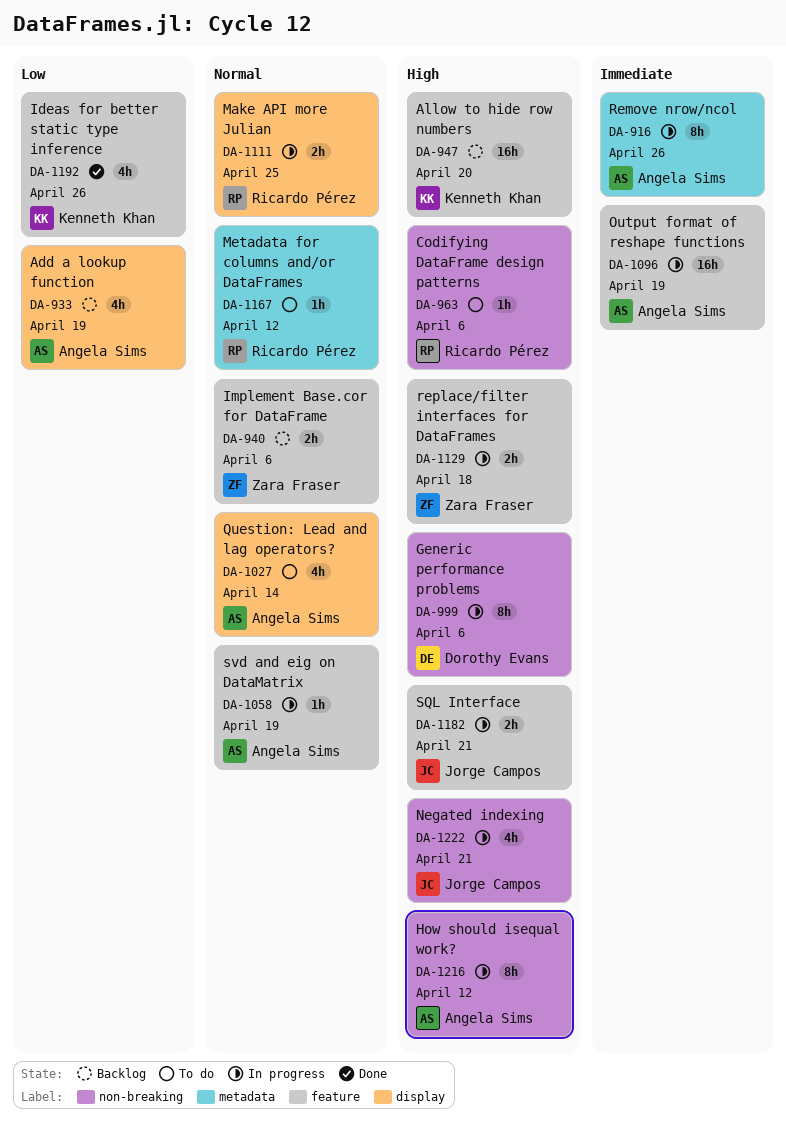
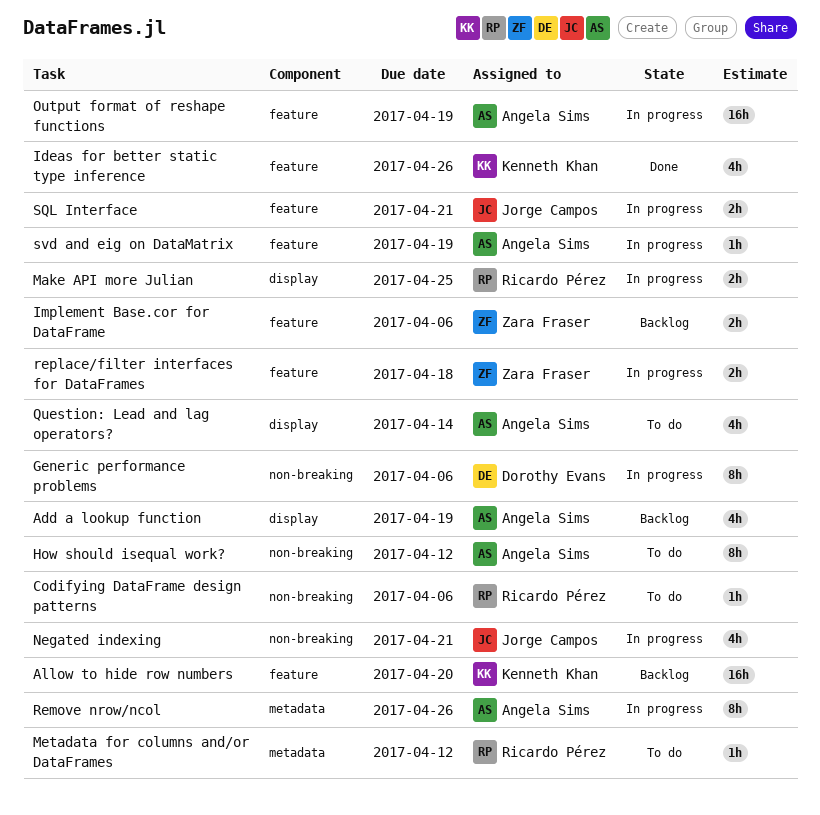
How should isequal work?, status: In progress -> To do

